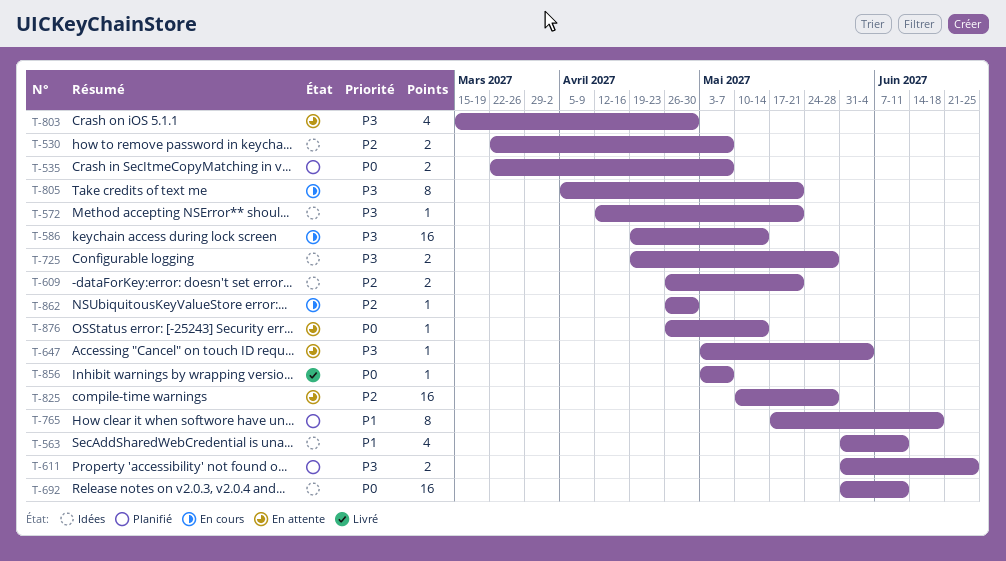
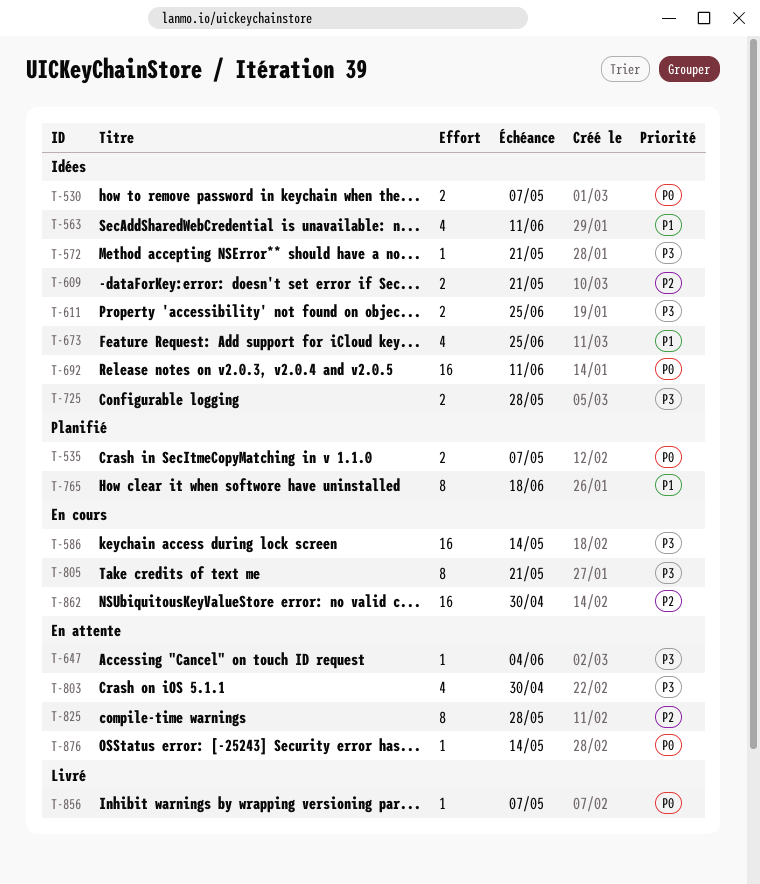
T-530, priority: P2 -> P0
T-611, status: Planifié -> Idées
T-673: none -> present
T-825, estimate: 16 -> 8
T-862, estimate: 1 -> 16

